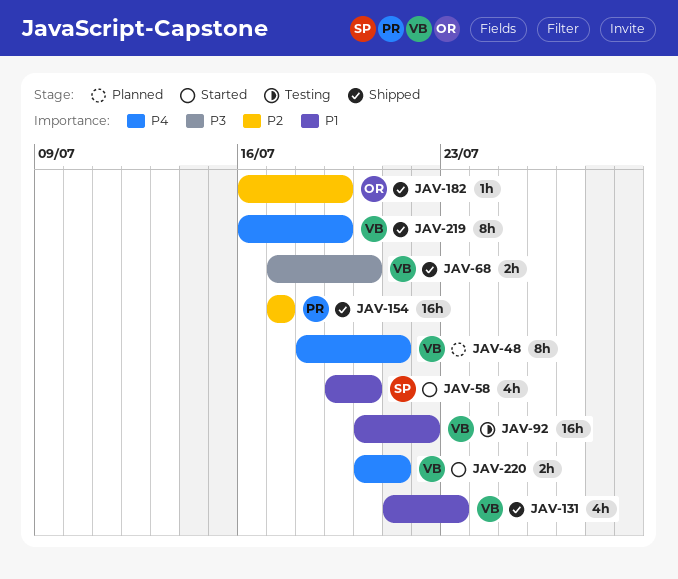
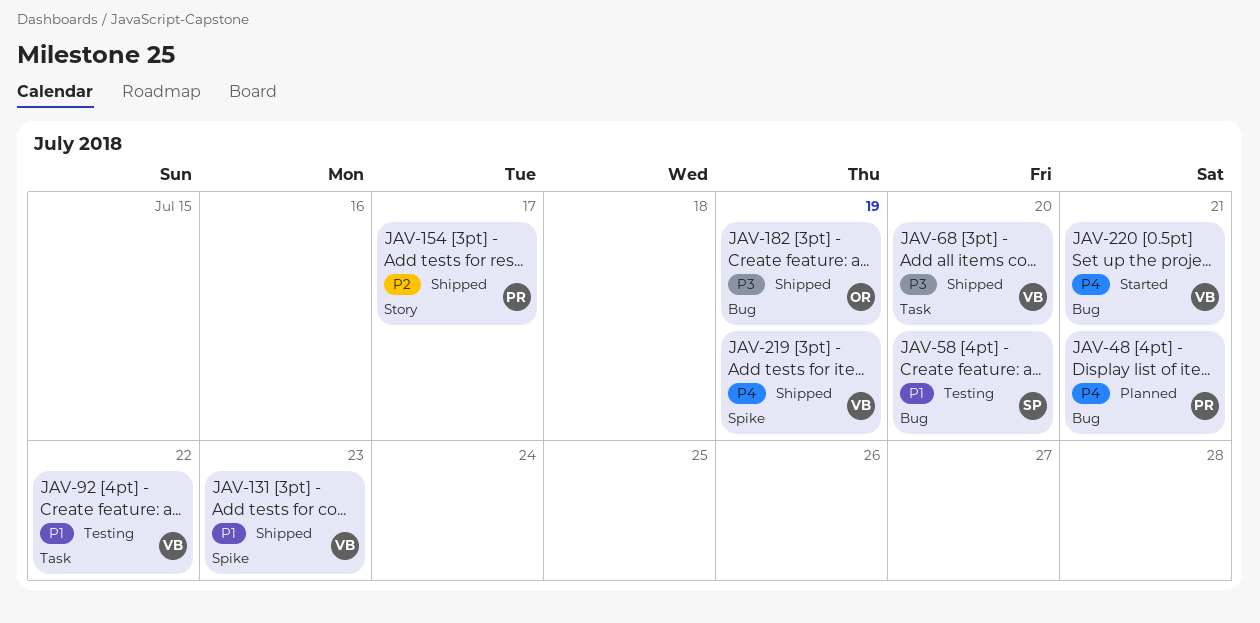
JAV-48, owner: VB -> PR
JAV-58, status: Started -> Testing
JAV-182, priority: P2 -> P3

